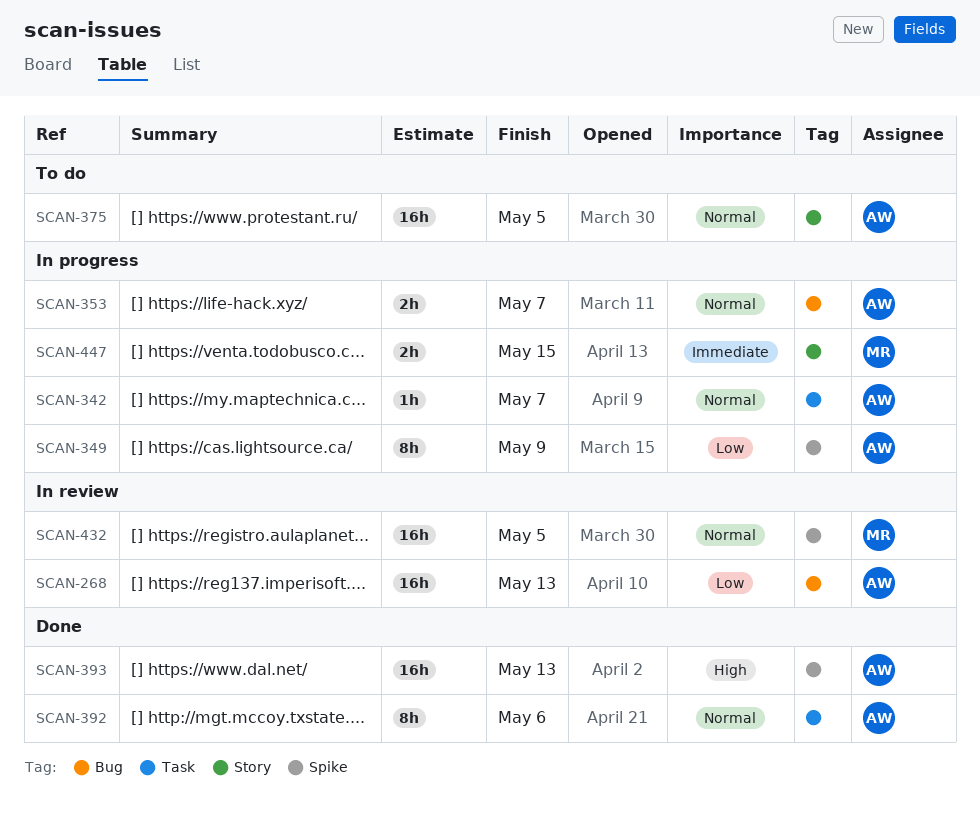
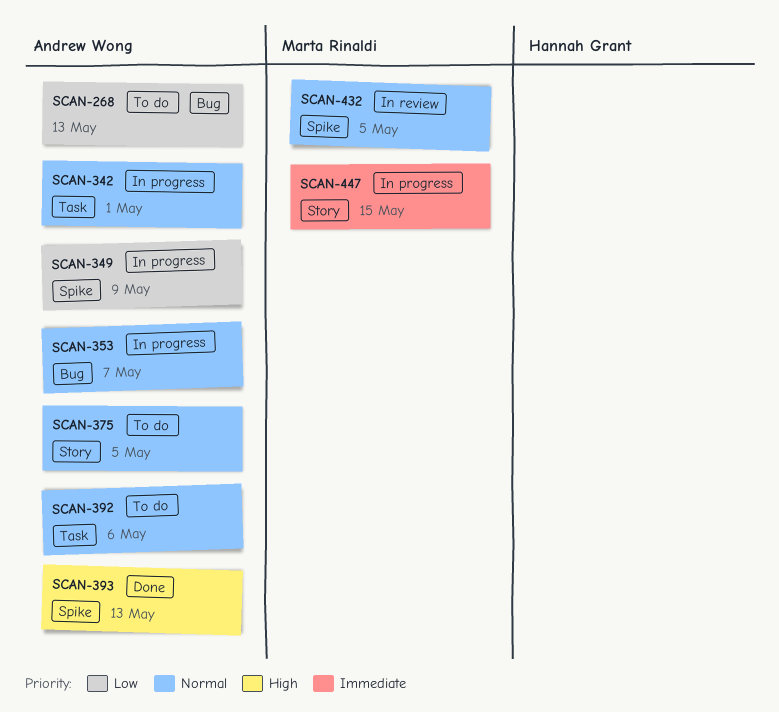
SCAN-268, status: In review -> To do
SCAN-342, due: May 7 -> May 1
SCAN-392, status: Done -> To do

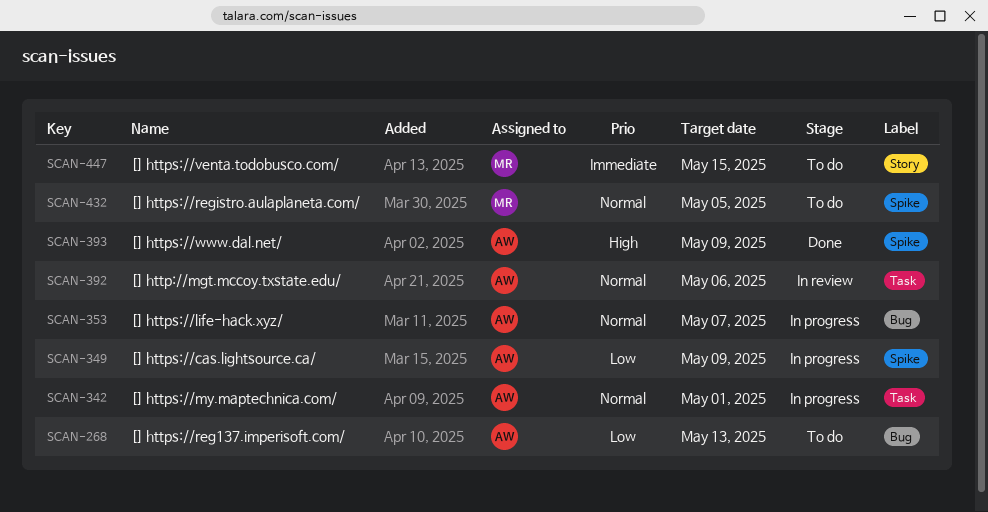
SCAN-375: present -> none
SCAN-392, status: To do -> In review
SCAN-393, due: May 13 -> May 9
SCAN-432, status: In review -> To do
SCAN-447, status: In progress -> To do

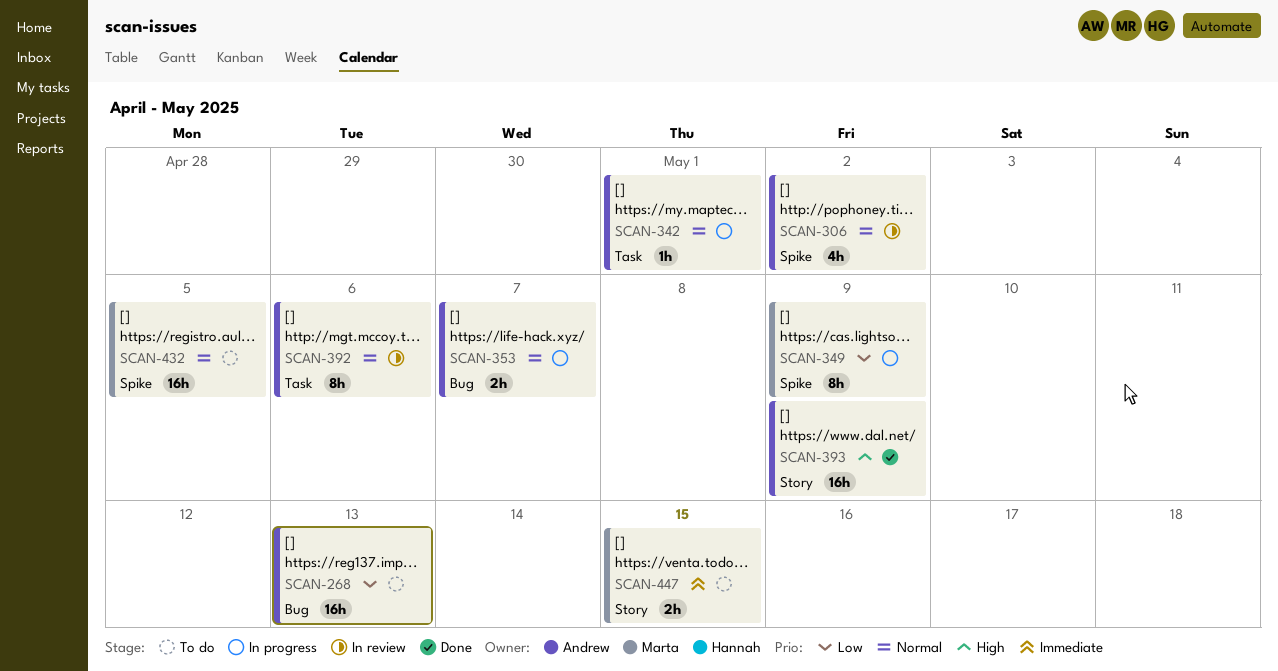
SCAN-306: none -> present
SCAN-349, owner: Andrew -> Marta
SCAN-393, label: Spike -> Story

